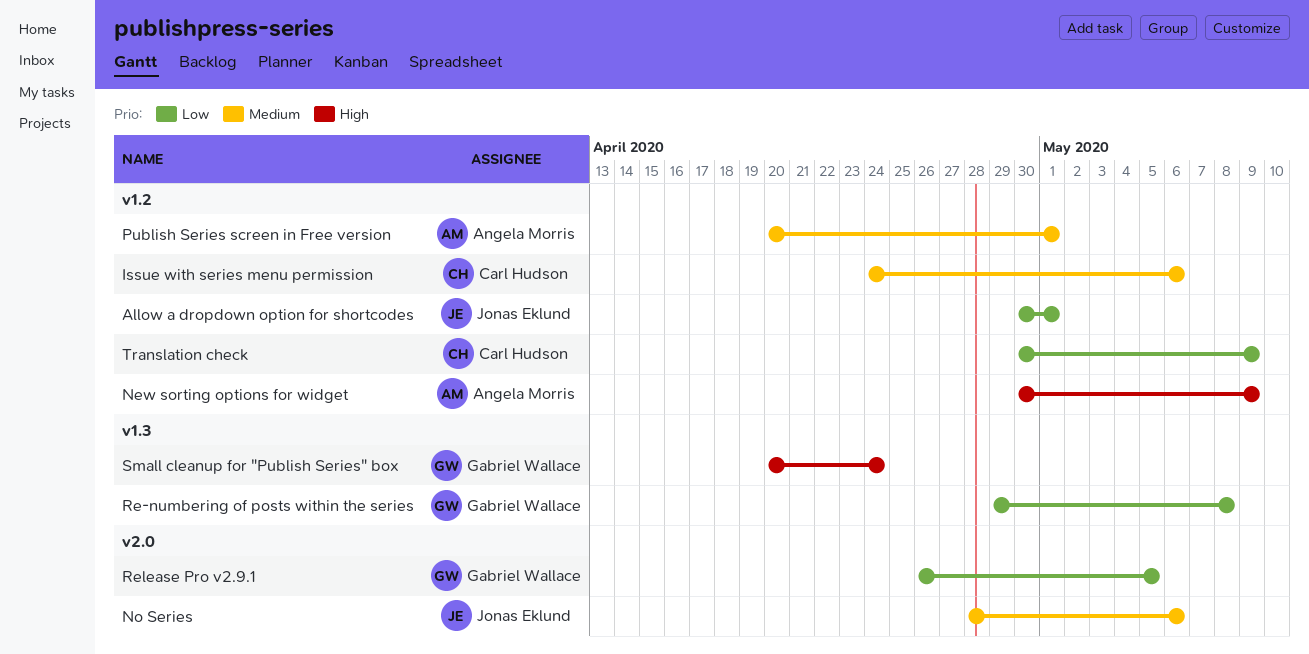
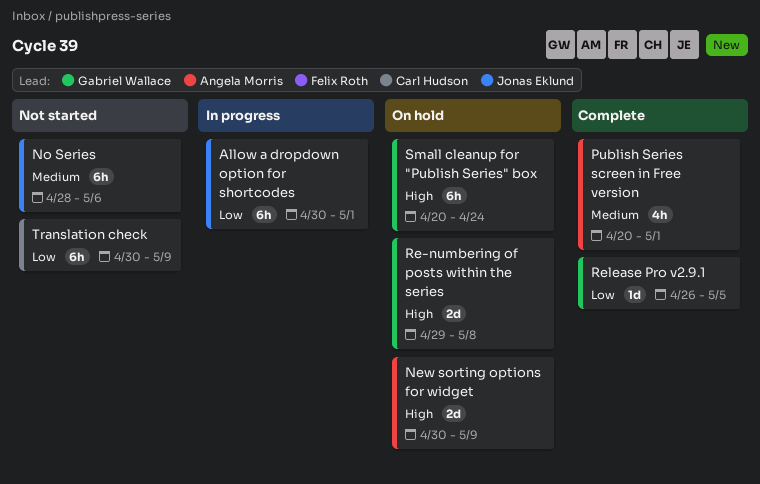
Issue with series menu permission: present -> none
Re-numbering of posts within the series, priority: Low -> High

